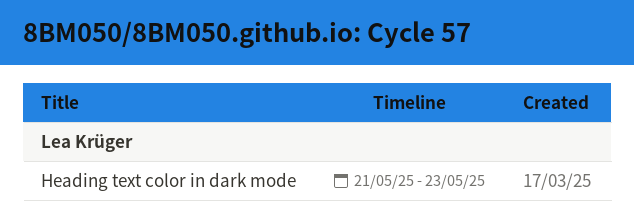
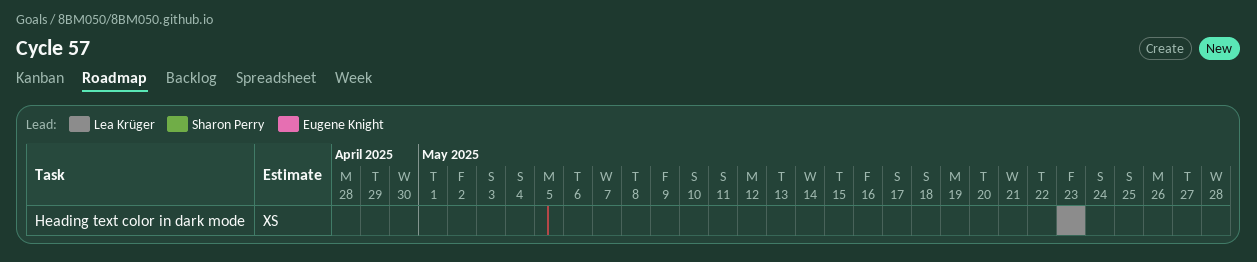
Heading text color in dark mode, start: May 21 -> May 23

